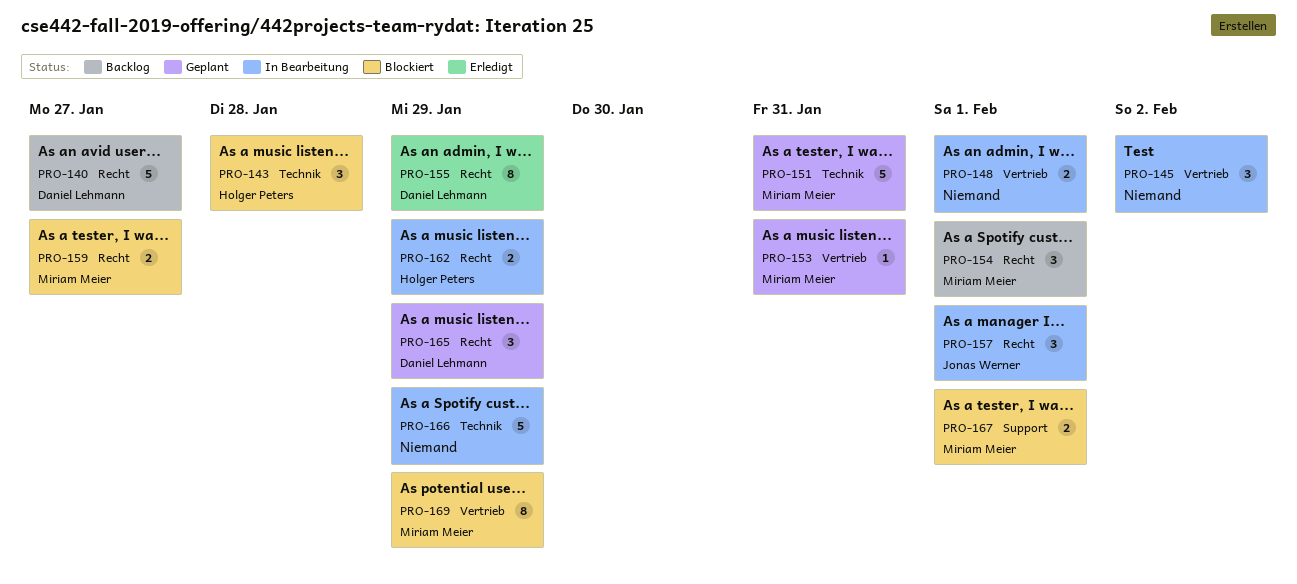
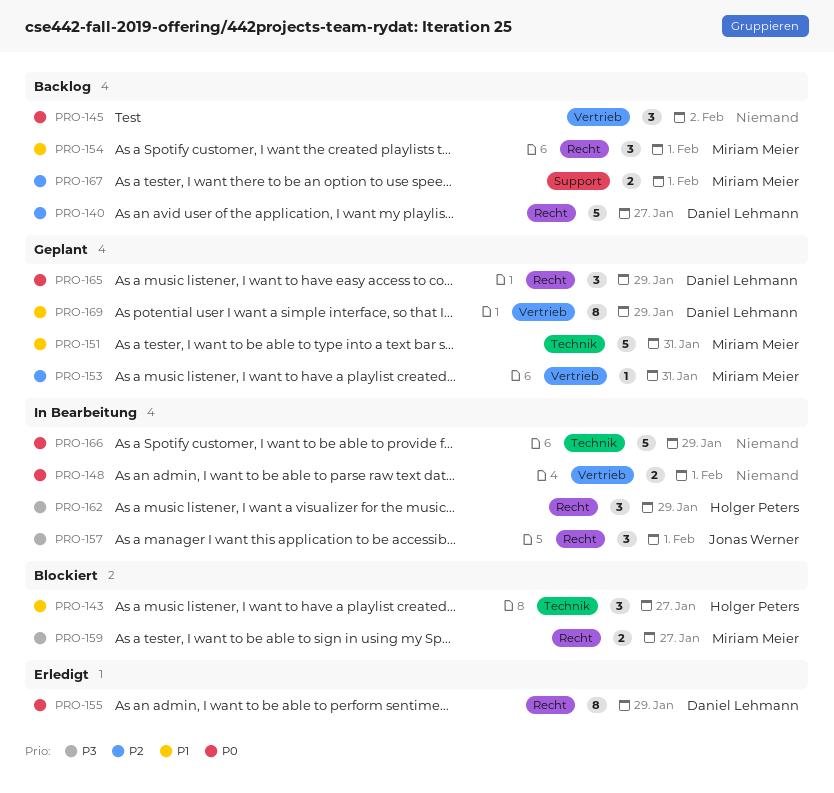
PRO-143, due: Jan 28 -> Jan 27
PRO-145, status: In Bearbeitung -> Backlog
PRO-162, estimate: 2 -> 3
PRO-167, status: Blockiert -> Backlog
PRO-169, status: Blockiert -> Geplant
PRO-169, owner: Miriam Meier -> Daniel Lehmann

